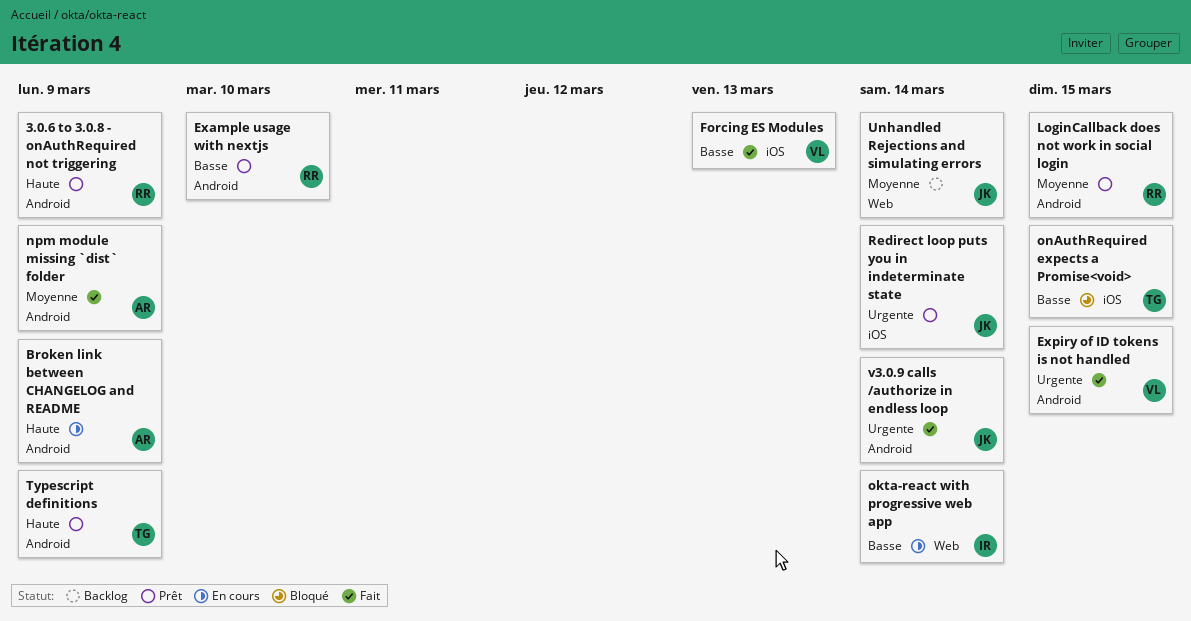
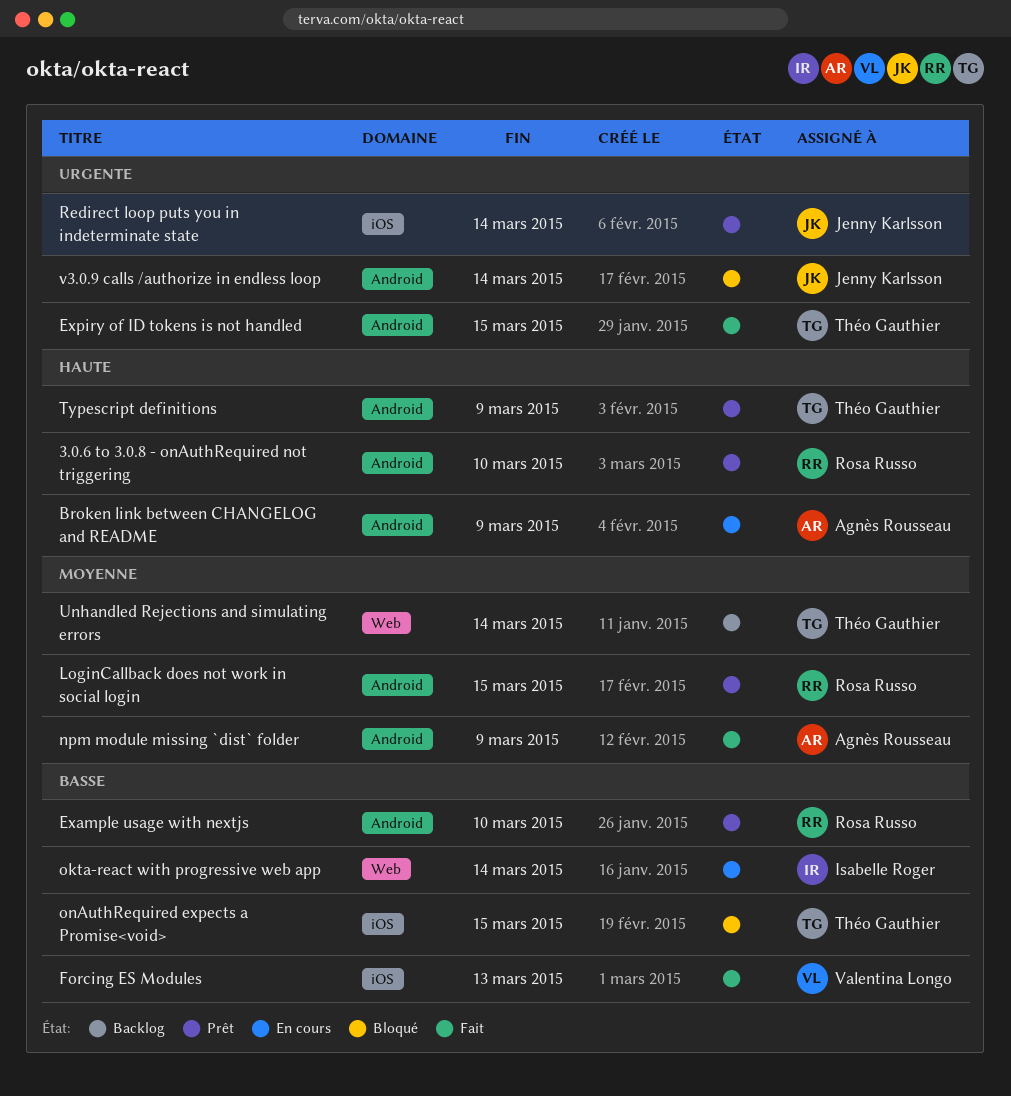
3.0.6 to 3.0.8 - onAuthRequired not triggering, due: Mar 9 -> Mar 10
Expiry of ID tokens is not handled, owner: Valentina Longo -> Théo Gauthier
Unhandled Rejections and simulating errors, owner: Jenny Karlsson -> Théo Gauthier
v3.0.9 calls /authorize in endless loop, status: Fait -> Bloqué

